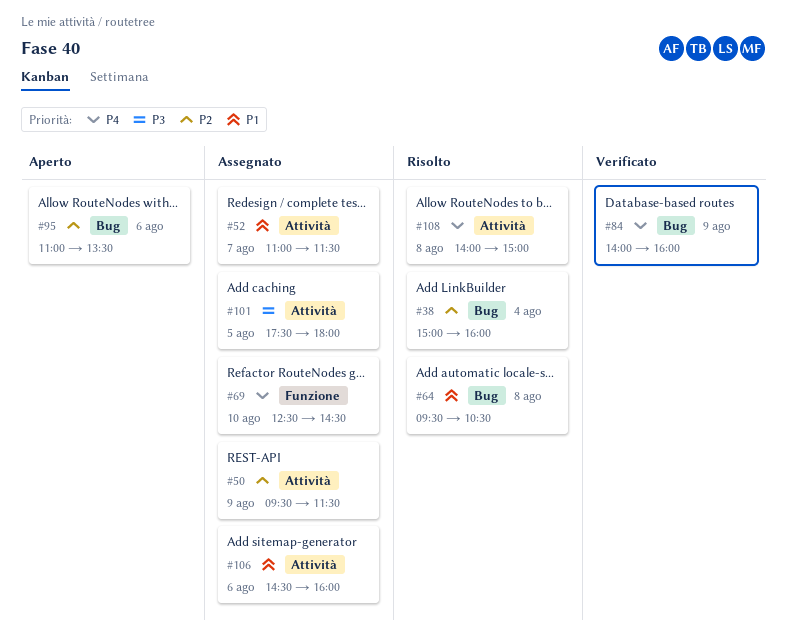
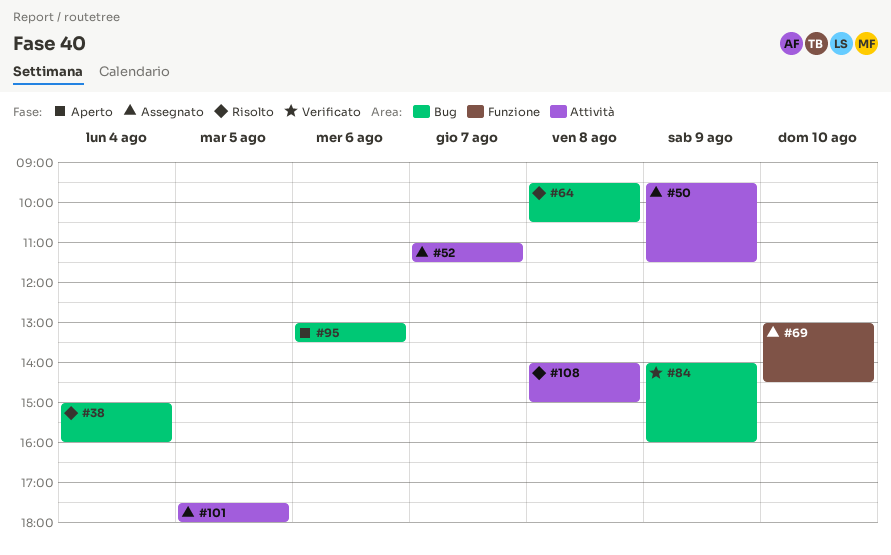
#69, begins: 12:30 -> 13:00
#95, begins: 11:00 -> 13:00
#106: present -> none

